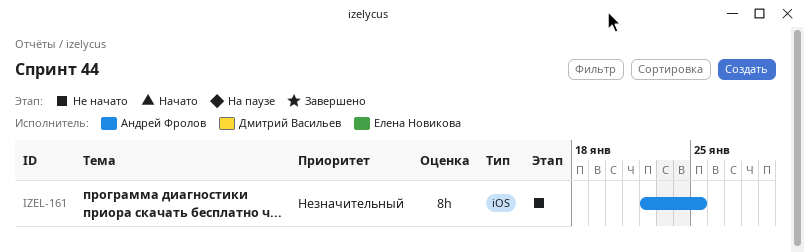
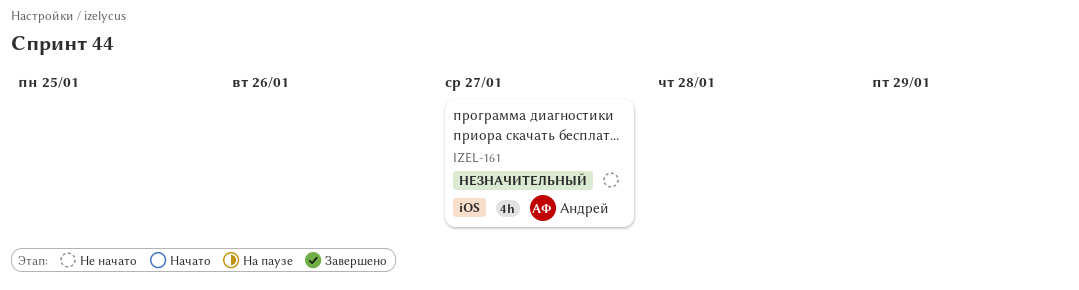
IZEL-161, estimate: 8h -> 4h
IZEL-161, due: Jan 25 -> Jan 27

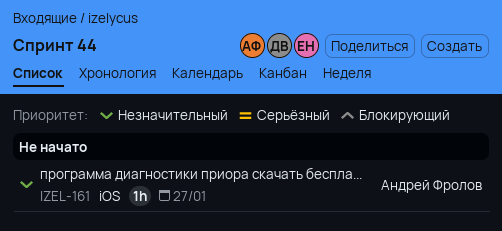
IZEL-161, estimate: 4h -> 1h

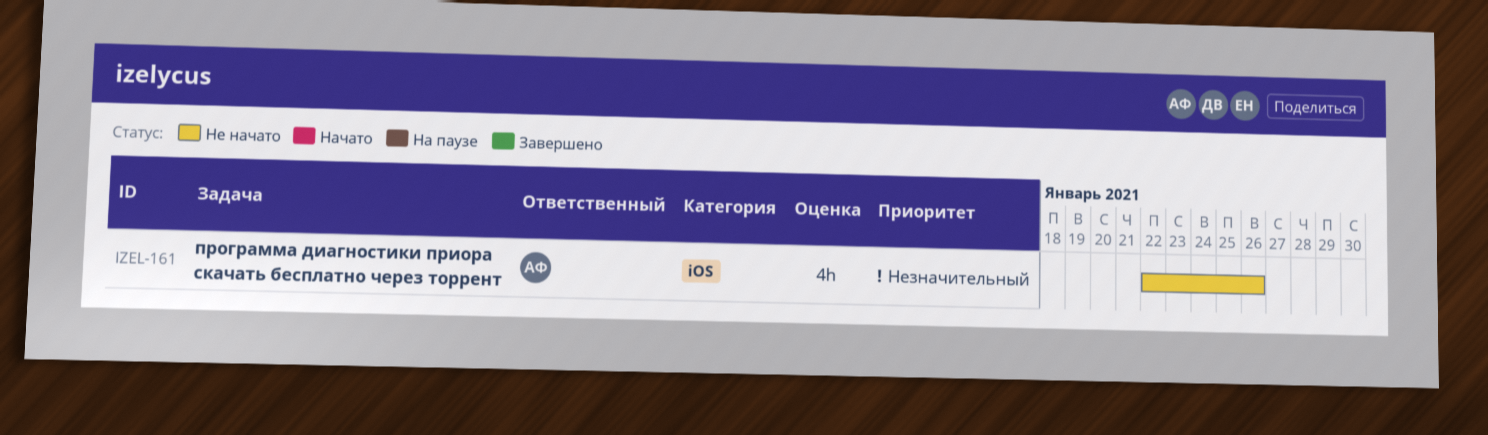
IZEL-161, estimate: 1h -> 4h
IZEL-161, due: Jan 27 -> Jan 26

